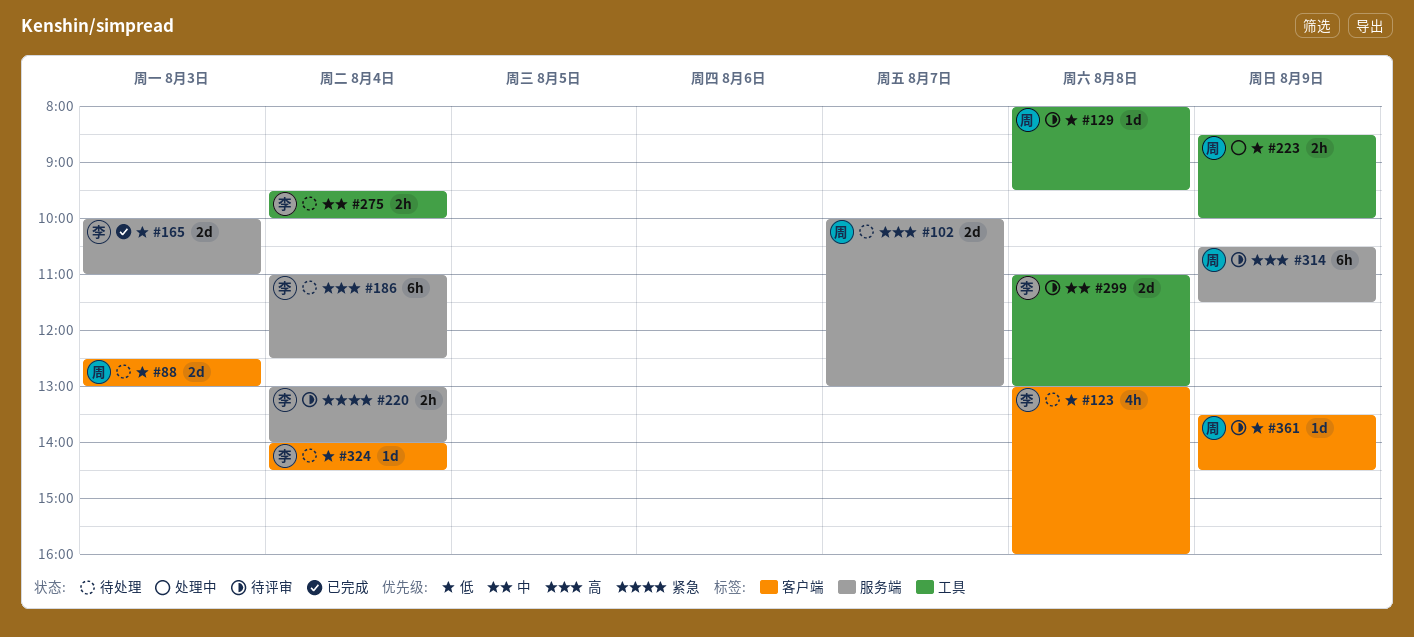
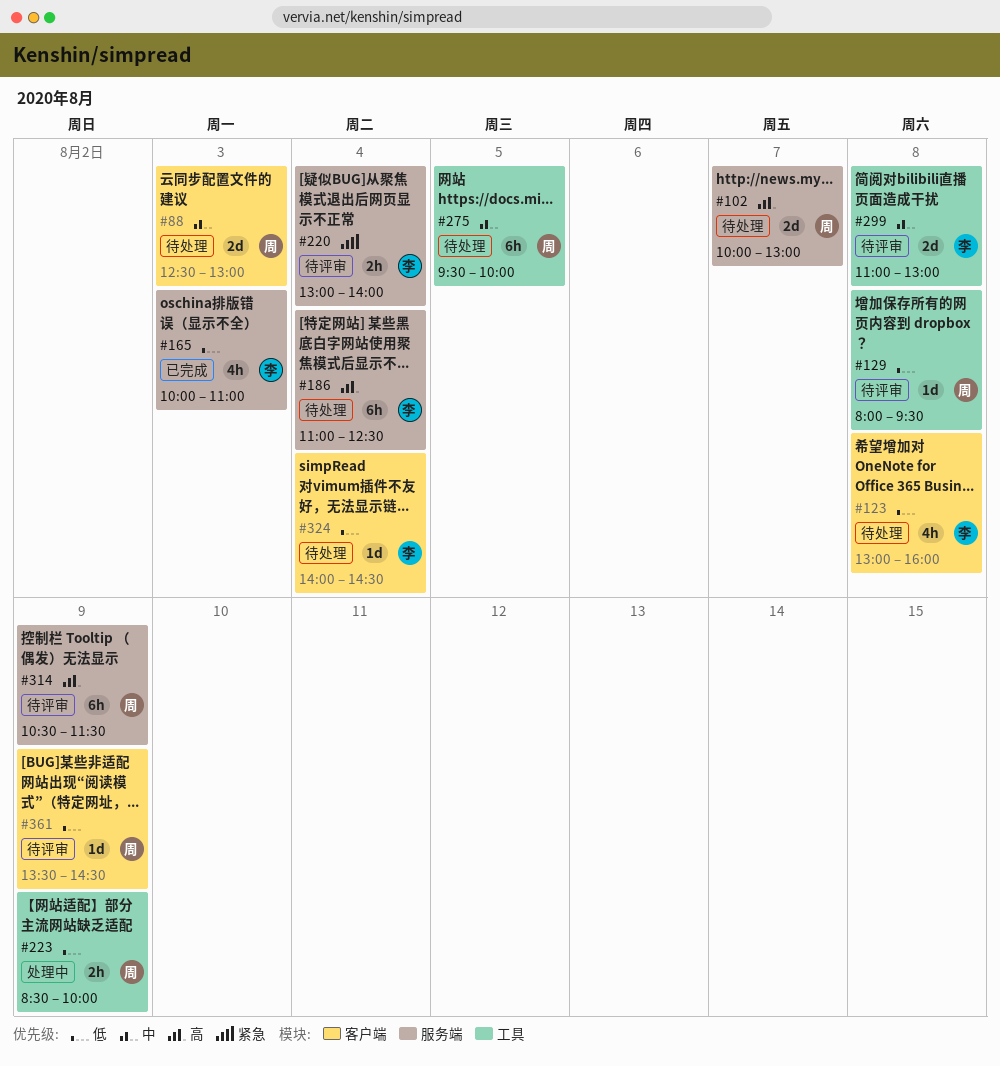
#88, priority: 低 -> 中
#165, estimate: 2d -> 4h
#275, owner: 李 -> 周
#275, estimate: 2h -> 6h
#275, day: Aug 4 -> Aug 5

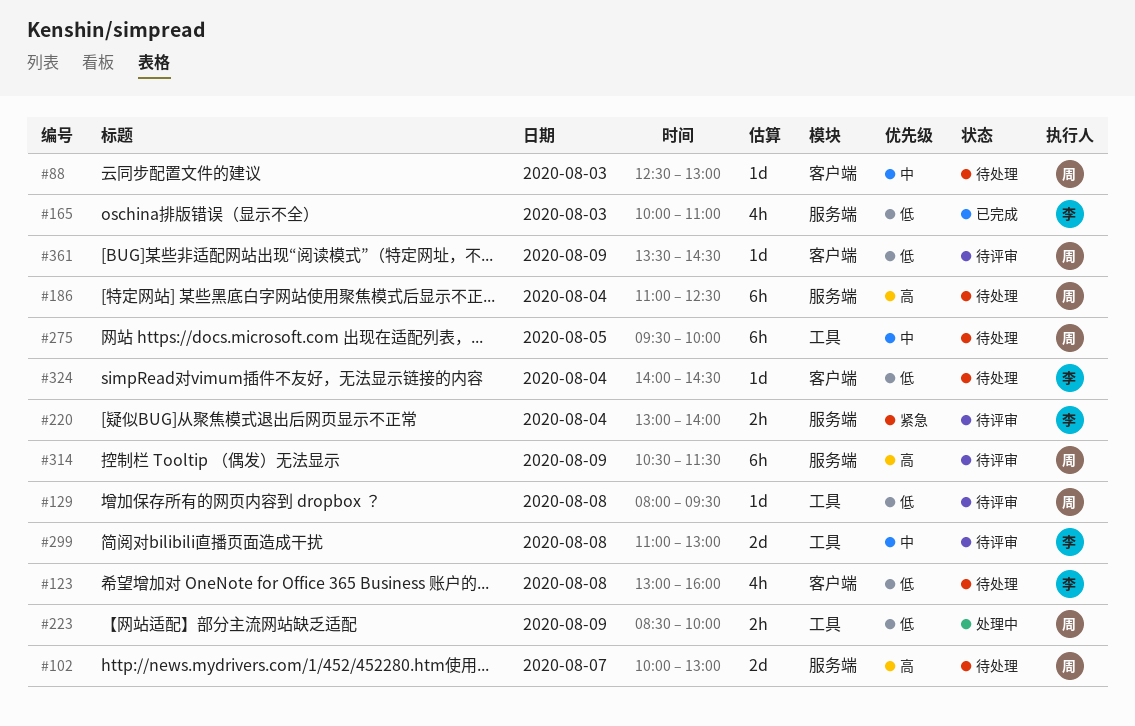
#88, estimate: 2d -> 1d
#186, owner: 李 -> 周

